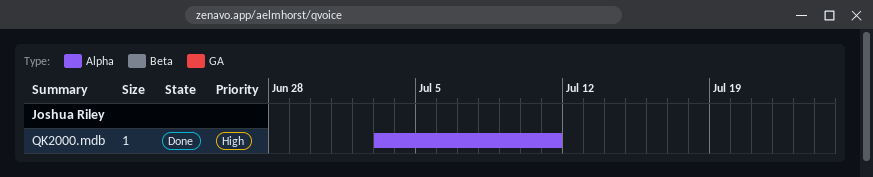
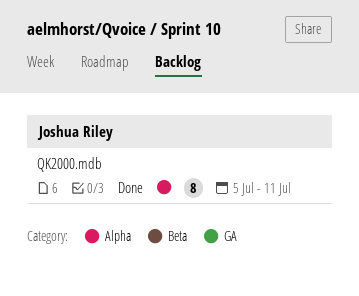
QK2000.mdb, estimate: 1 -> 8
QK2000.mdb, start: Jul 3 -> Jul 5

